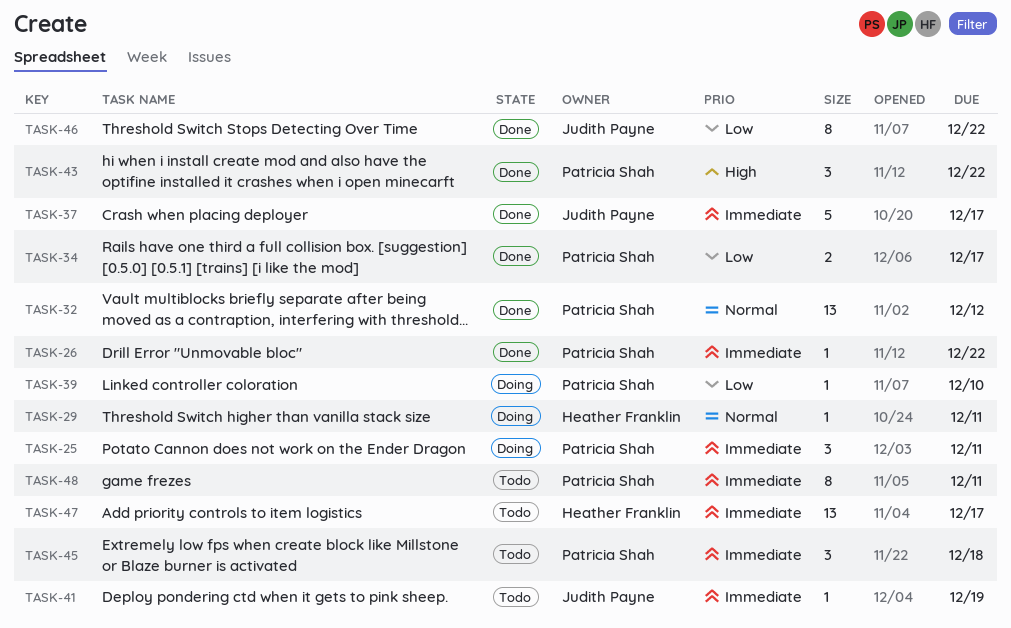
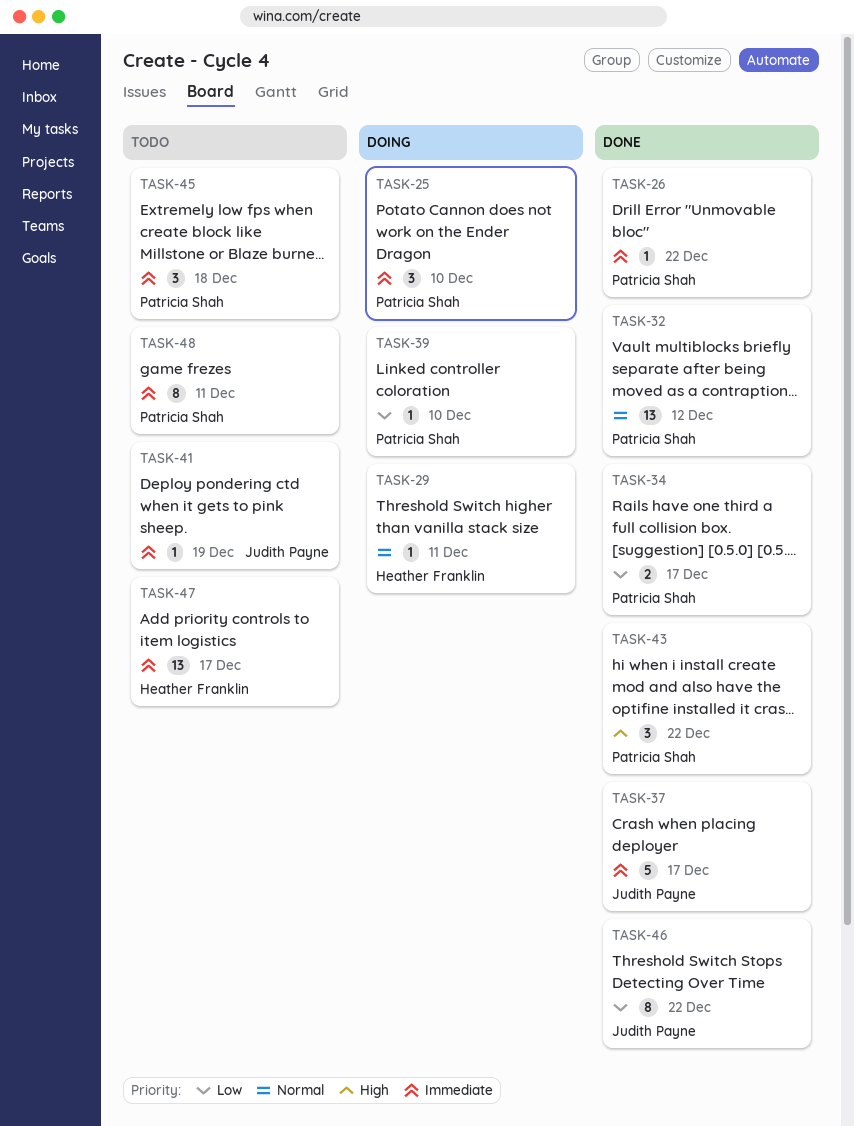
TASK-25, due: Dec 11 -> Dec 10

